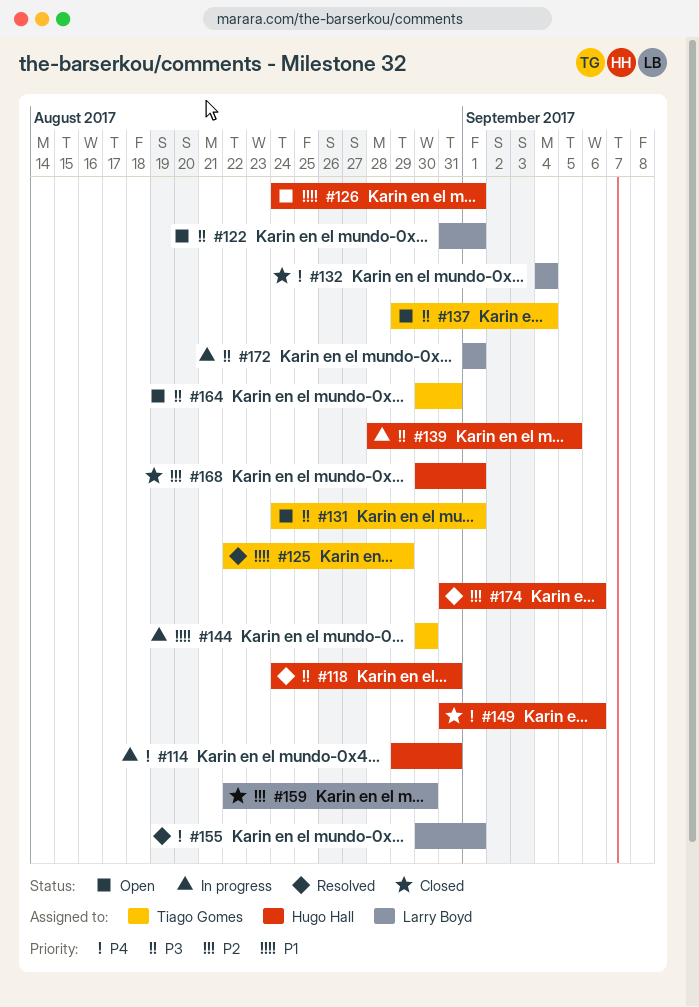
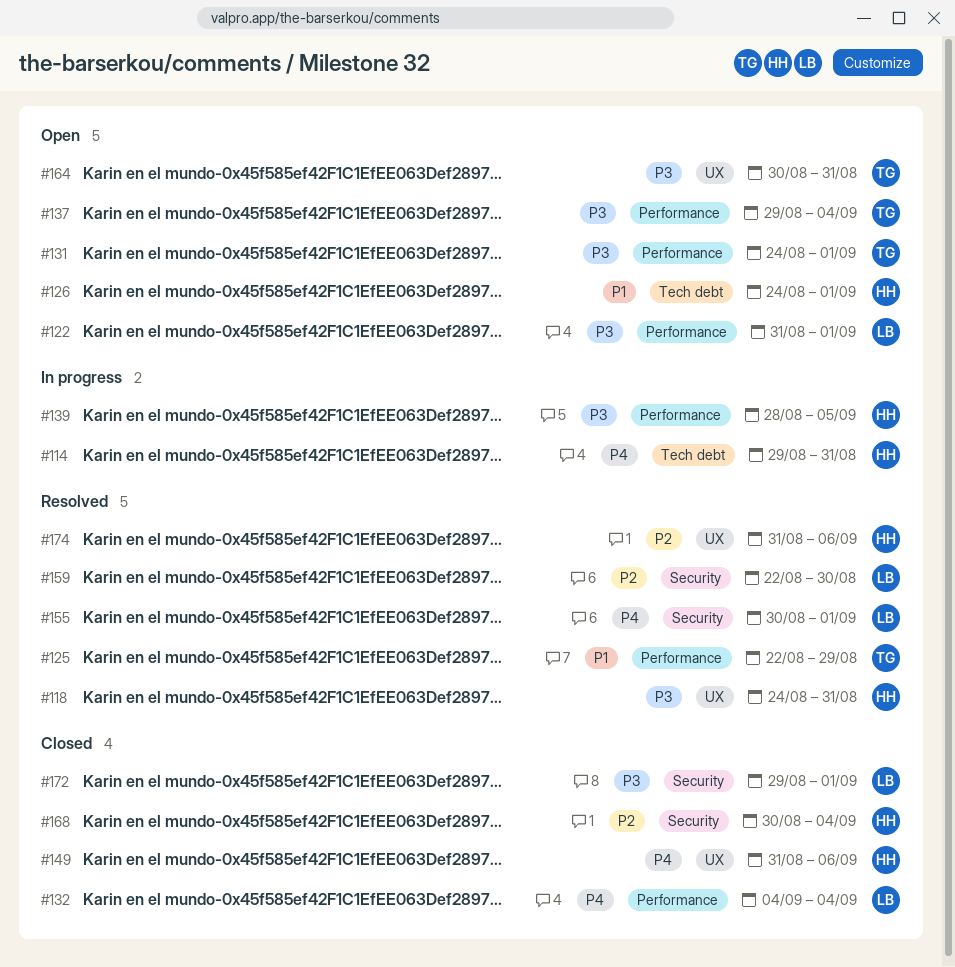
#144: present -> none
#159, status: Closed -> Resolved
#168, due: Sep 1 -> Sep 4
#172, status: In progress -> Closed
#172, start: Sep 1 -> Aug 29

